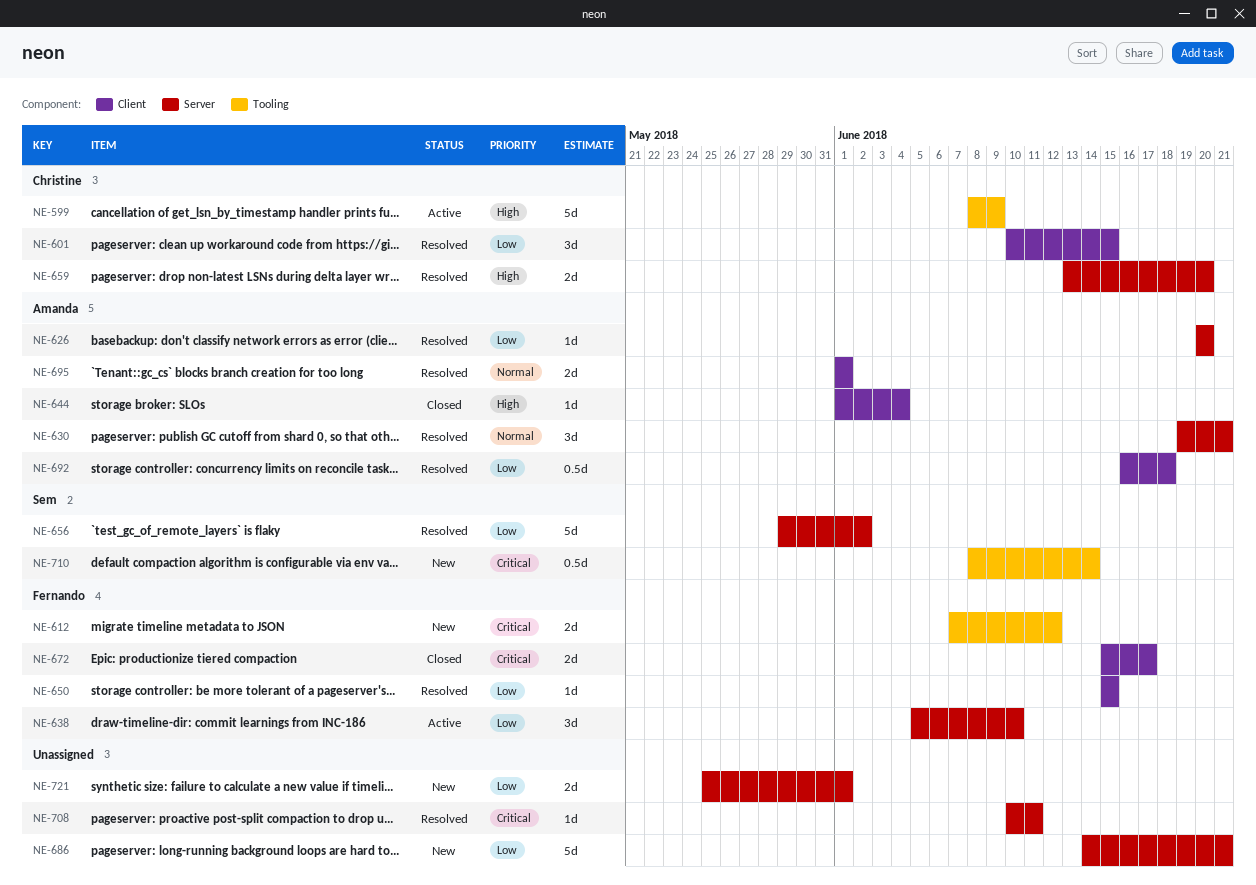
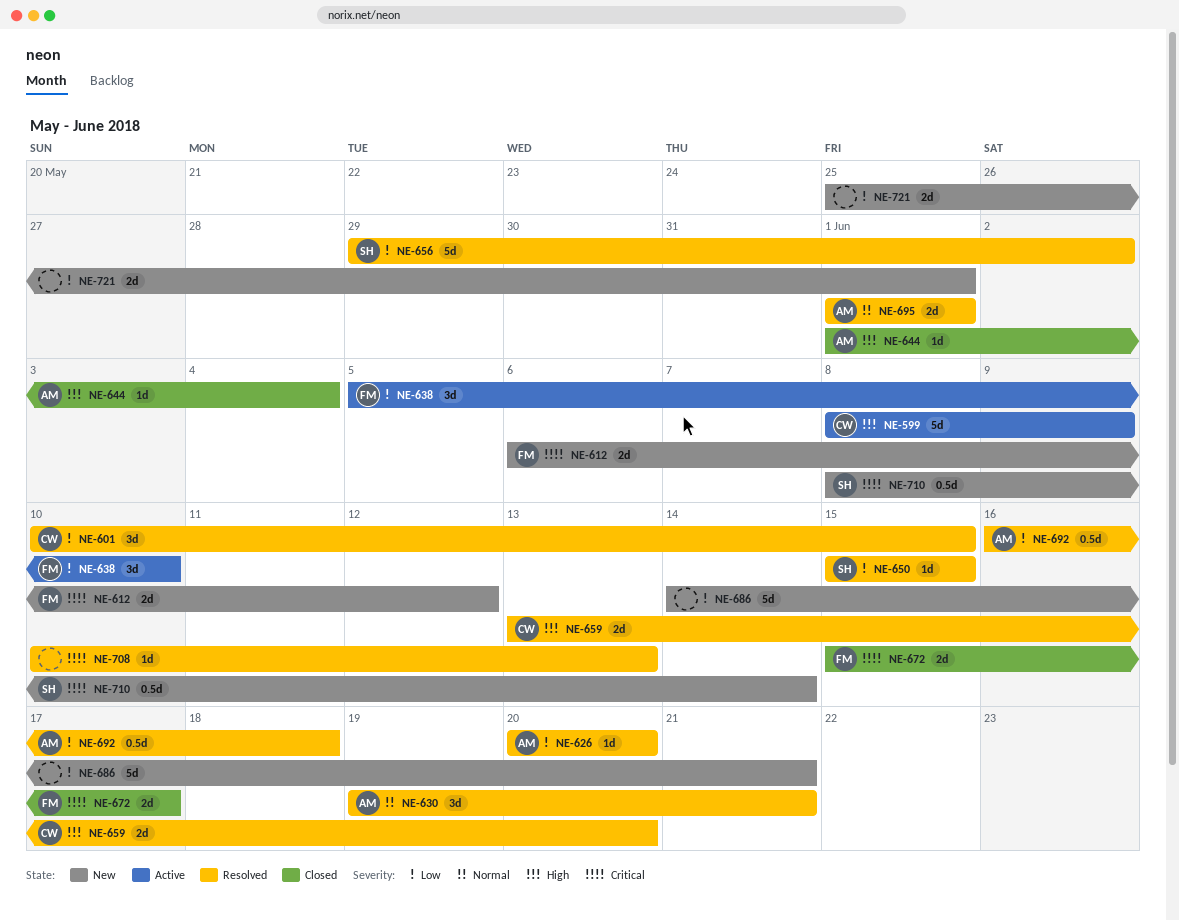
NE-612, start: Jun 7 -> Jun 6
NE-650, owner: Fernando -> Sem
NE-708, due: Jun 11 -> Jun 13

